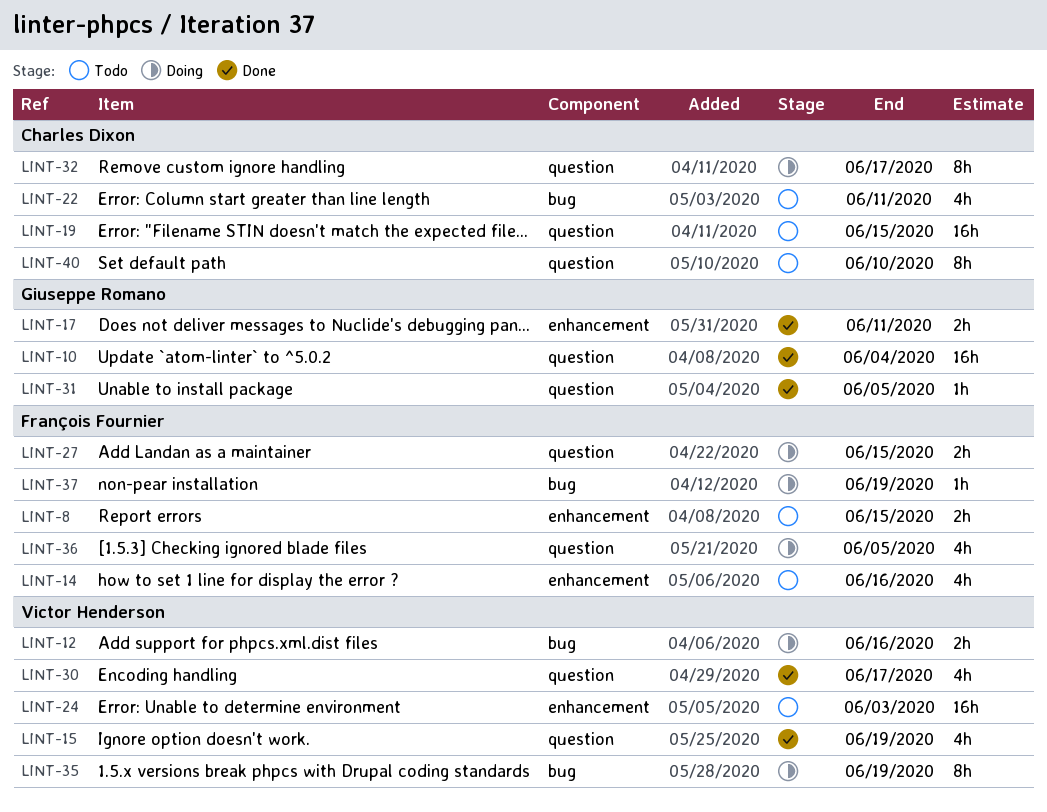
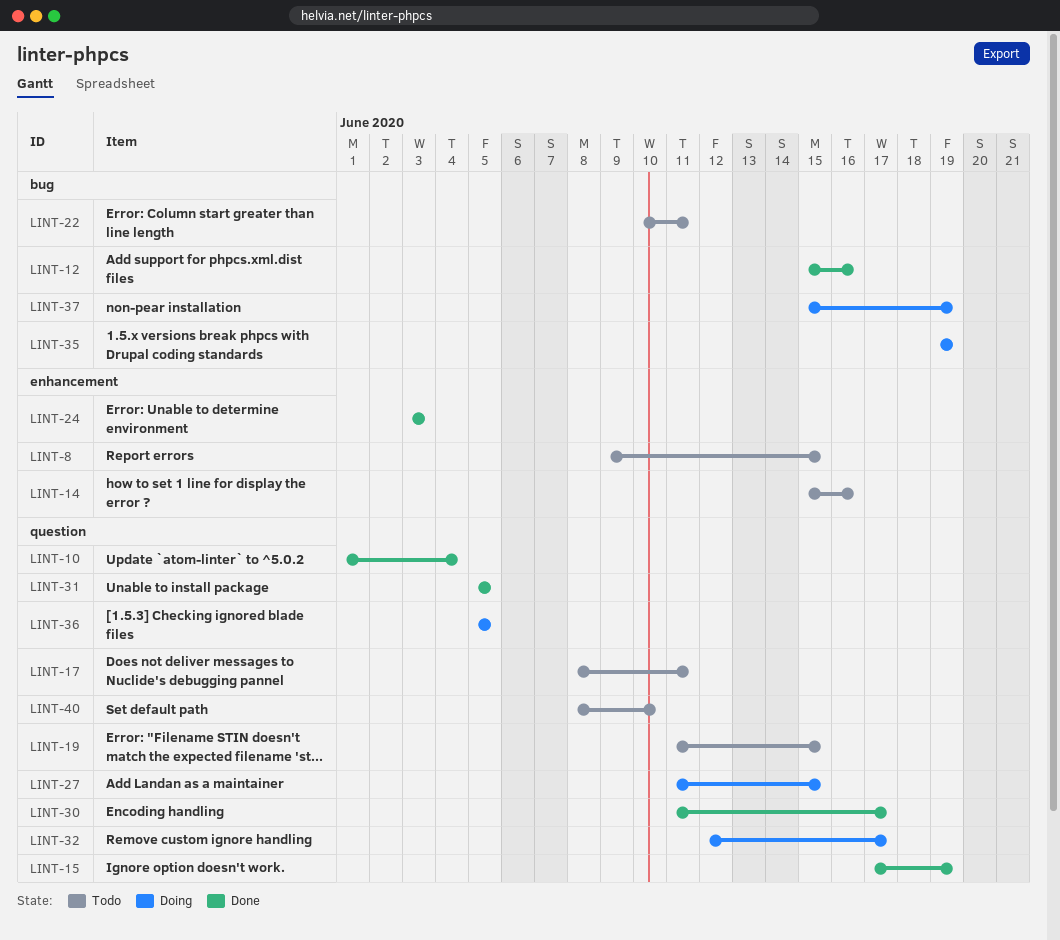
LINT-12, status: Doing -> Done
LINT-17, status: Done -> Todo
LINT-17, label: enhancement -> question
LINT-24, status: Todo -> Done

